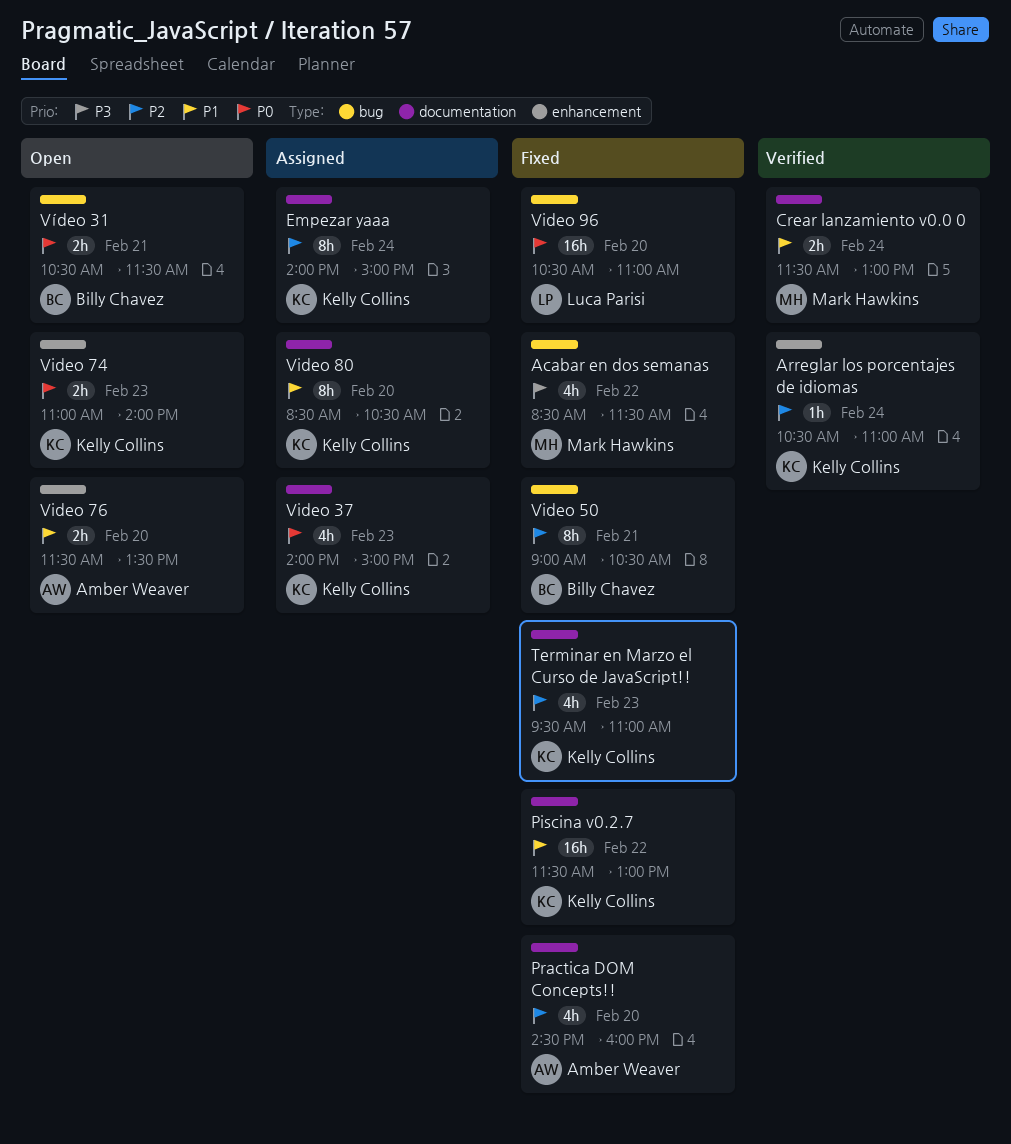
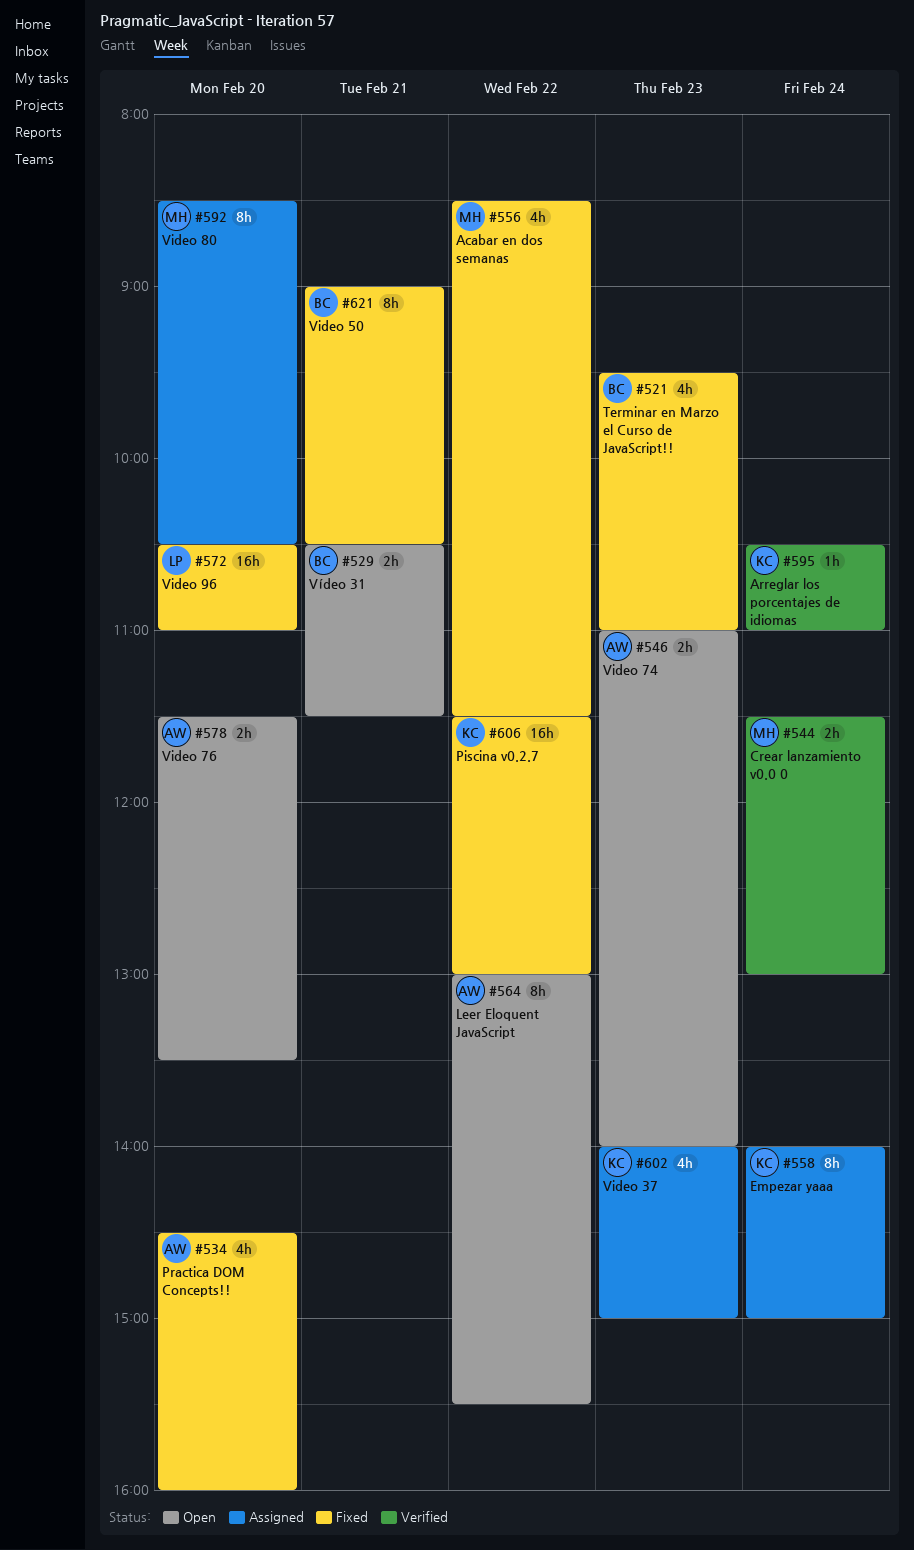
Leer Eloquent JavaScript: none -> present
Terminar en Marzo el Curso de JavaScript!!, owner: Kelly Collins -> Billy Chavez
Video 74, owner: Kelly Collins -> Amber Weaver
Video 80, owner: Kelly Collins -> Mark Hawkins

